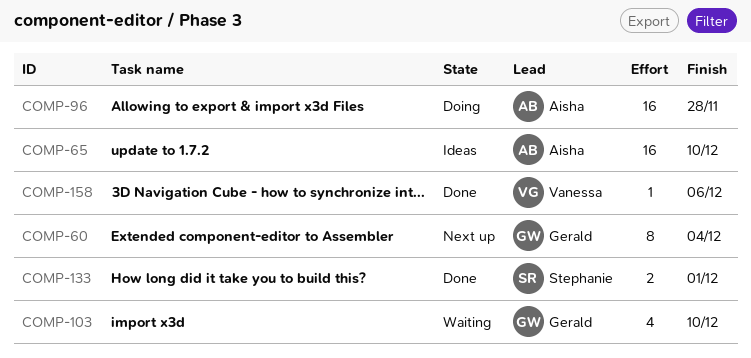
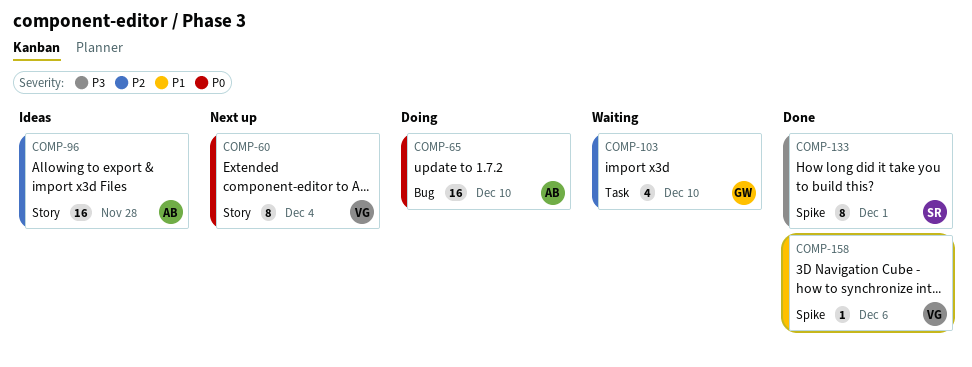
COMP-60, owner: Gerald -> Vanessa
COMP-65, status: Ideas -> Doing
COMP-96, status: Doing -> Ideas
COMP-133, estimate: 2 -> 8

